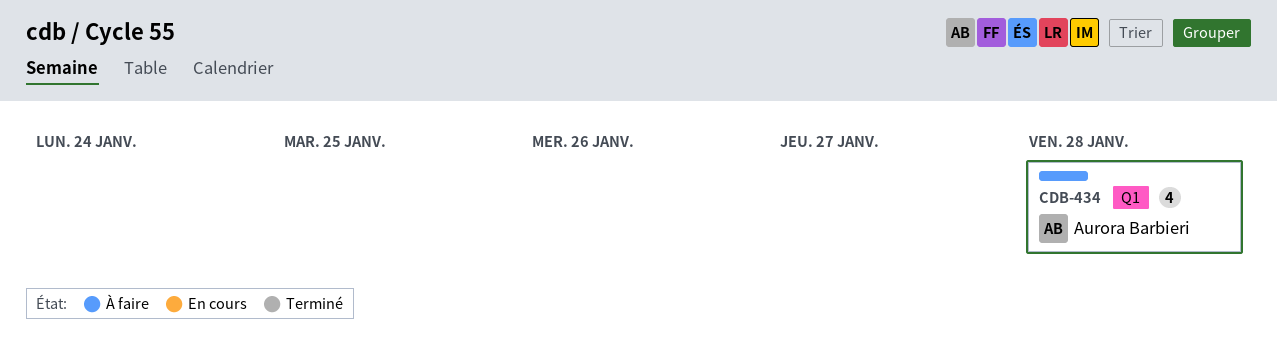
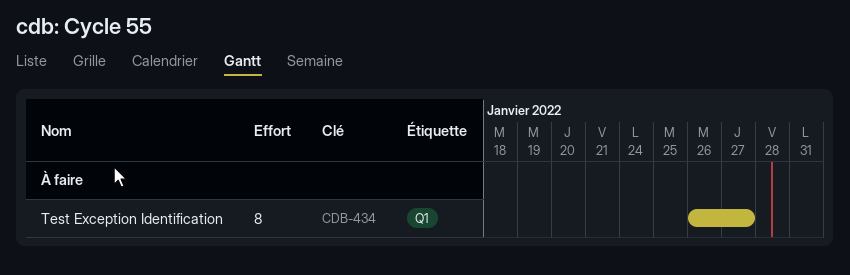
CDB-434, estimate: 4 -> 8
CDB-434, due: Jan 28 -> Jan 27

